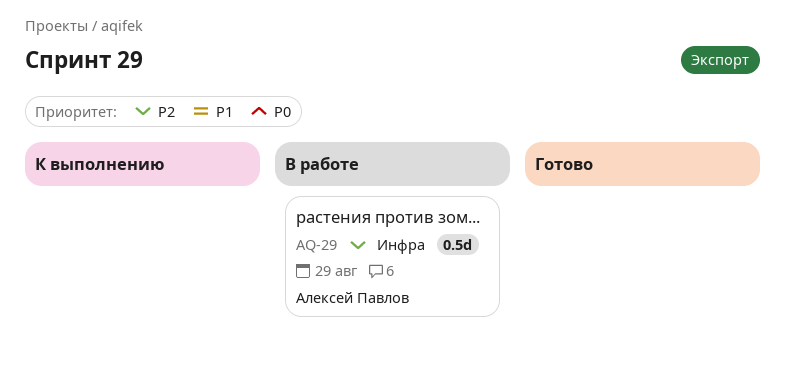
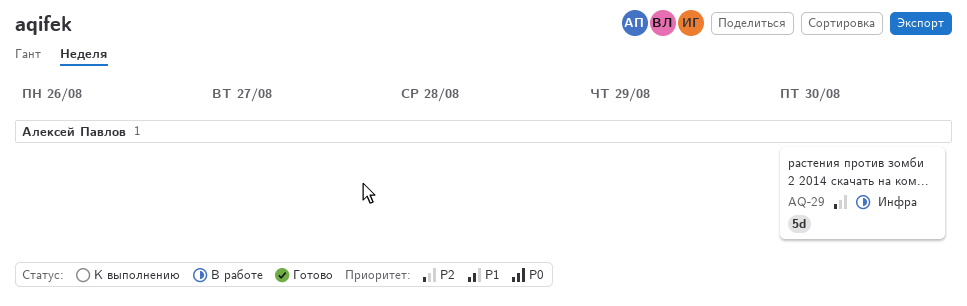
AQ-29, estimate: 0.5d -> 5d
AQ-29, due: Aug 29 -> Aug 30

